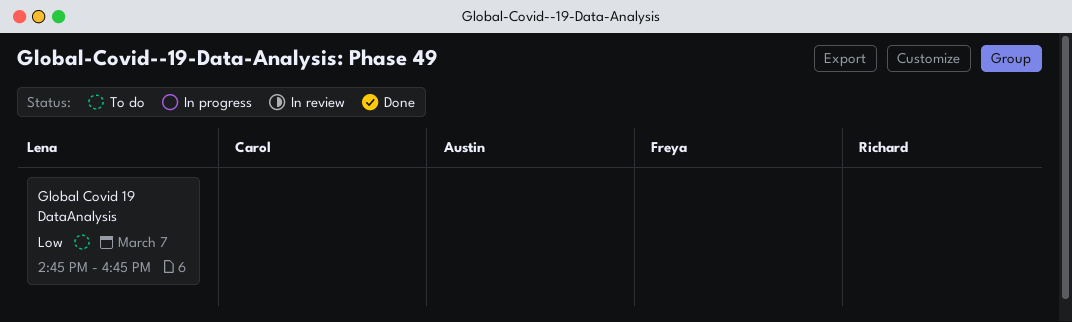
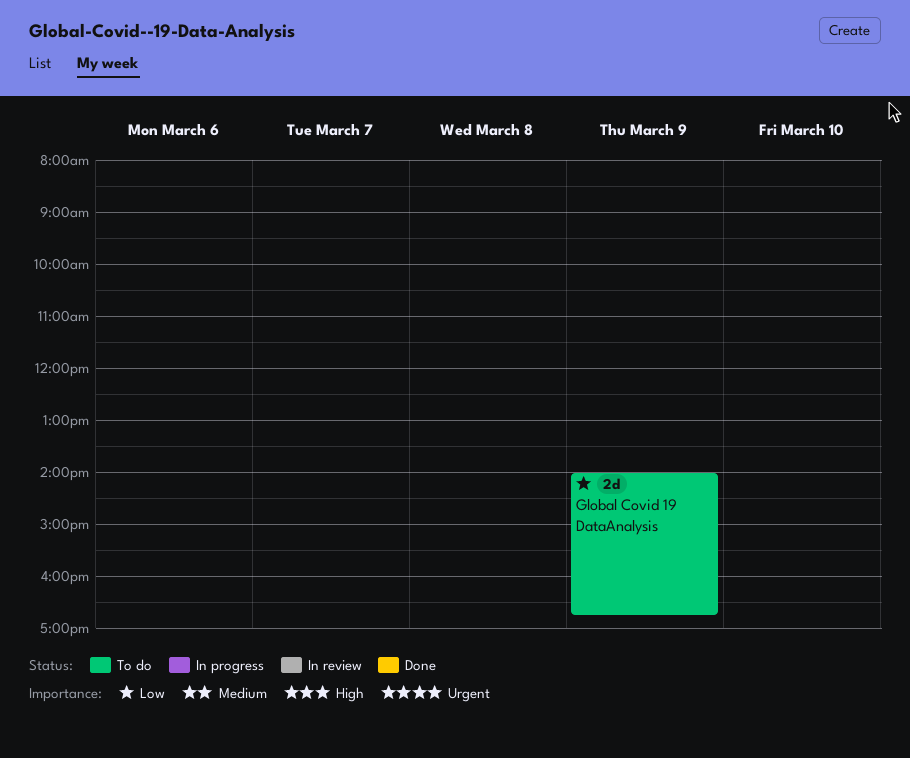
Global Covid 19 DataAnalysis, day: Mar 7 -> Mar 9
Global Covid 19 DataAnalysis, begins: 14:45 -> 14:00

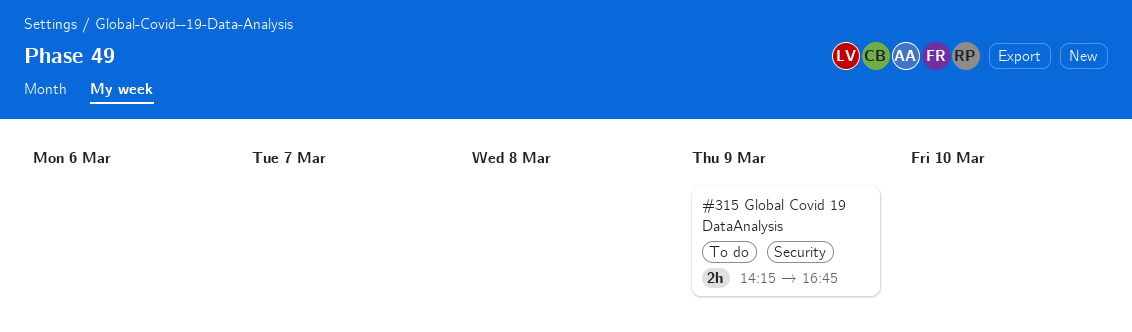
Global Covid 19 DataAnalysis, estimate: 2d -> 2h
Global Covid 19 DataAnalysis, begins: 14:00 -> 14:15

